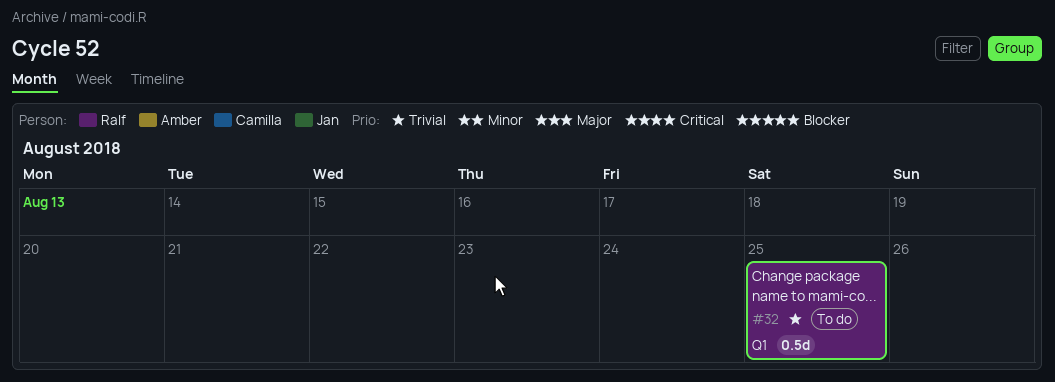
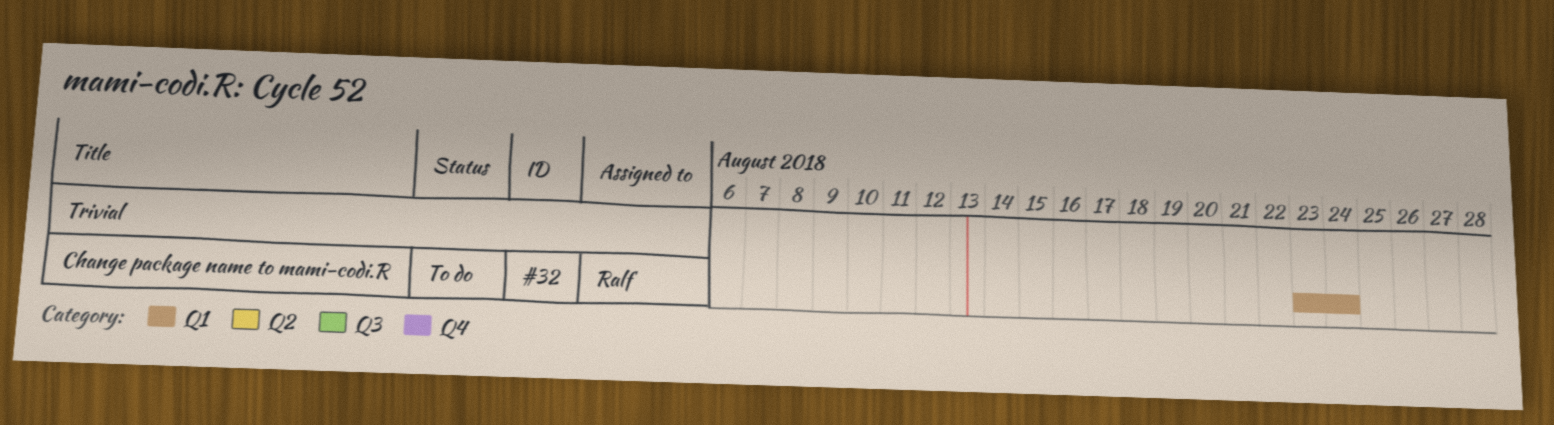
#32, due: Aug 25 -> Aug 24

